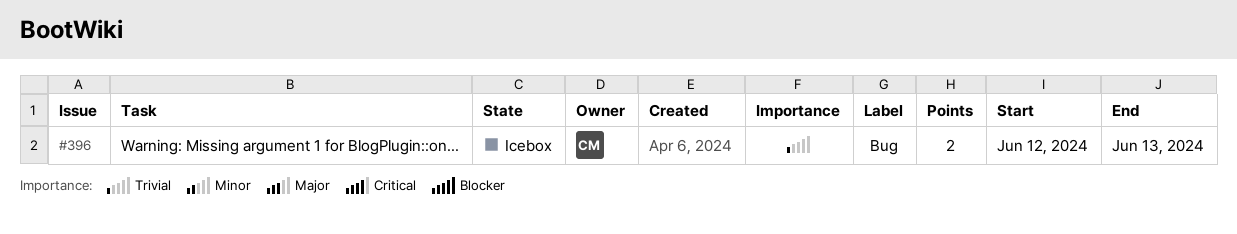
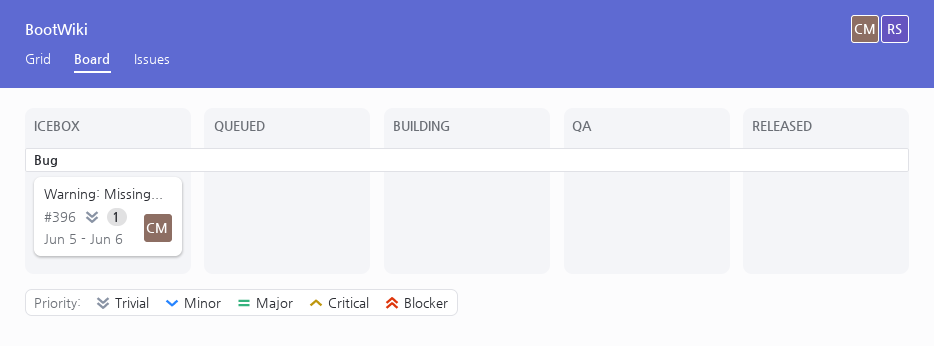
#396, estimate: 2 -> 1
#396, start: Jun 12 -> Jun 5
#396, due: Jun 13 -> Jun 6

